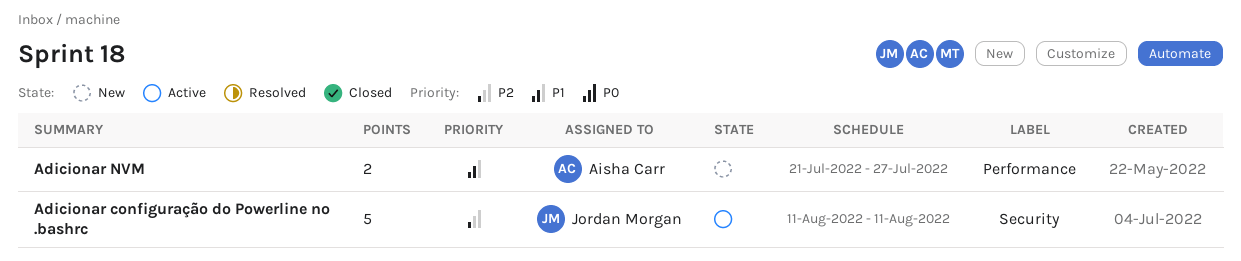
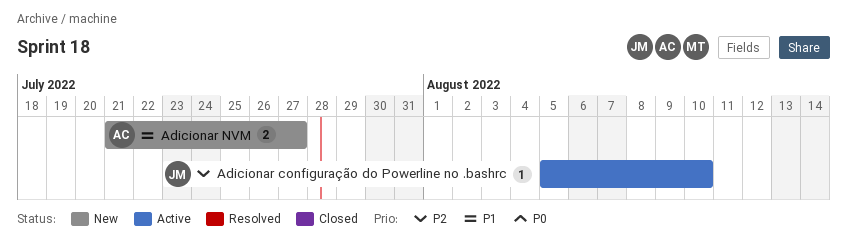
Adicionar configuração do Powerline no .bashrc, estimate: 5 -> 1
Adicionar configuração do Powerline no .bashrc, start: Aug 11 -> Aug 5
Adicionar configuração do Powerline no .bashrc, due: Aug 11 -> Aug 10

